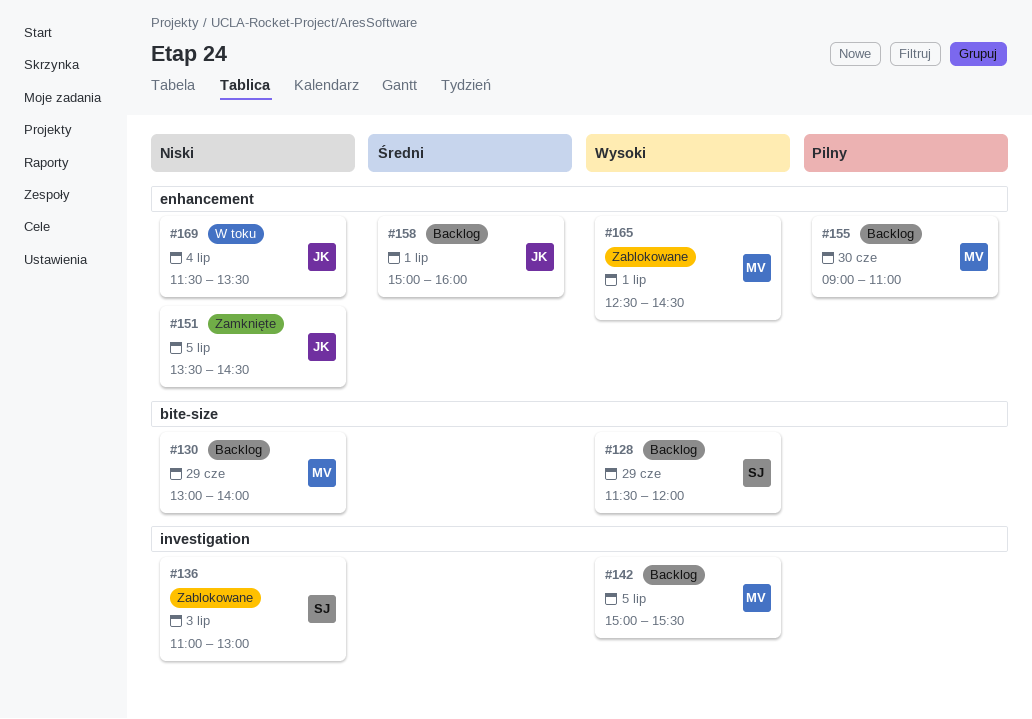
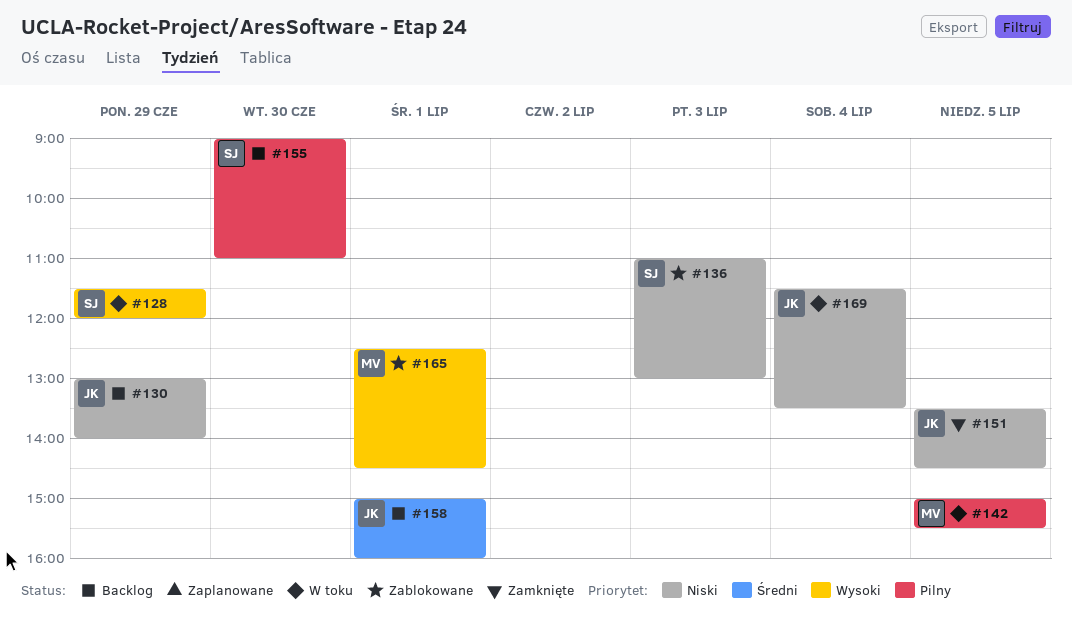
#128, status: Backlog -> W toku
#130, owner: MV -> JK
#142, status: Backlog -> W toku
#142, priority: Wysoki -> Pilny
#155, owner: MV -> SJ

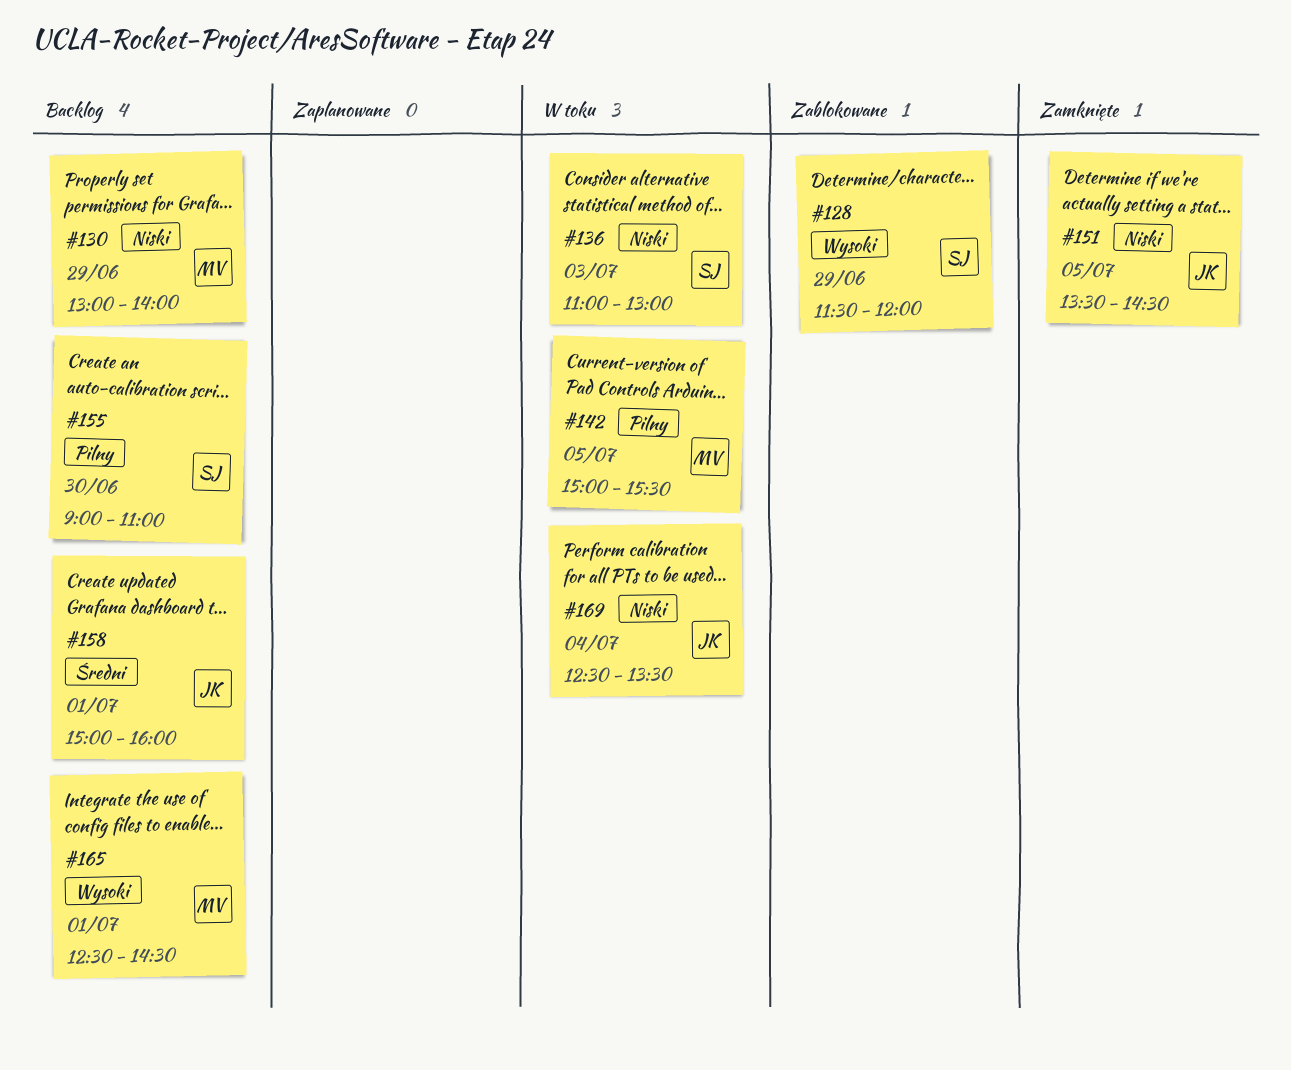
#128, status: W toku -> Zablokowane
#130, owner: JK -> MV
#136, status: Zablokowane -> W toku
#165, status: Zablokowane -> Backlog
#169, begins: 11:30 -> 12:30

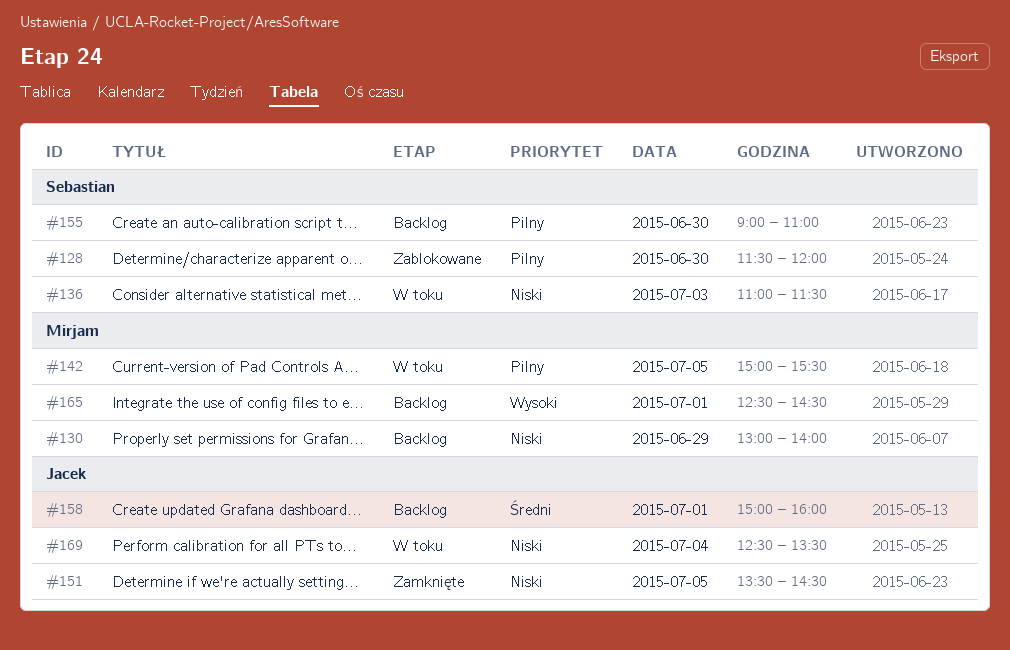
#128, priority: Wysoki -> Pilny
#128, day: Jun 29 -> Jun 30
#136, ends: 13:00 -> 11:30

